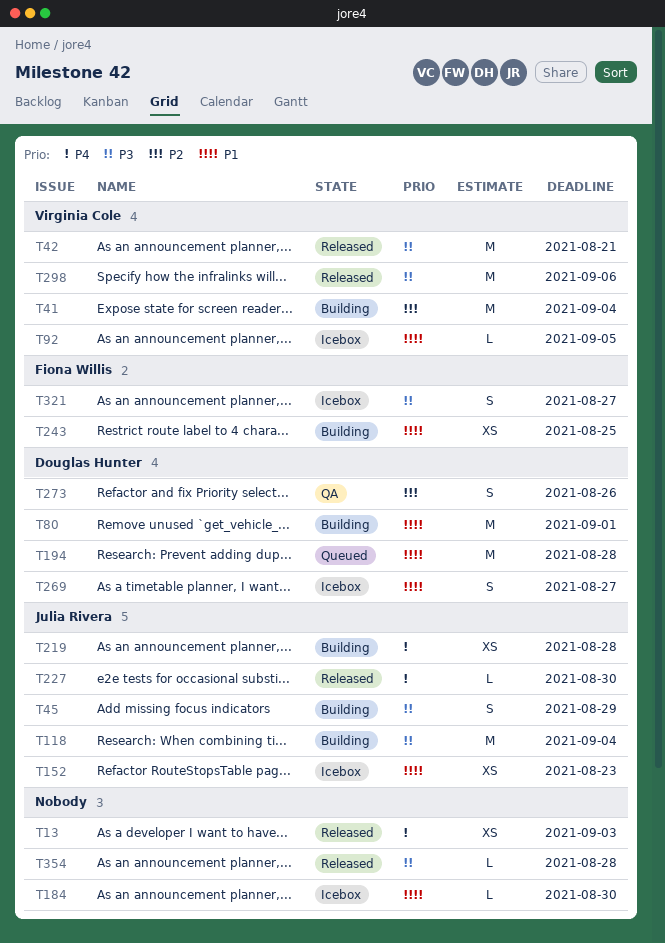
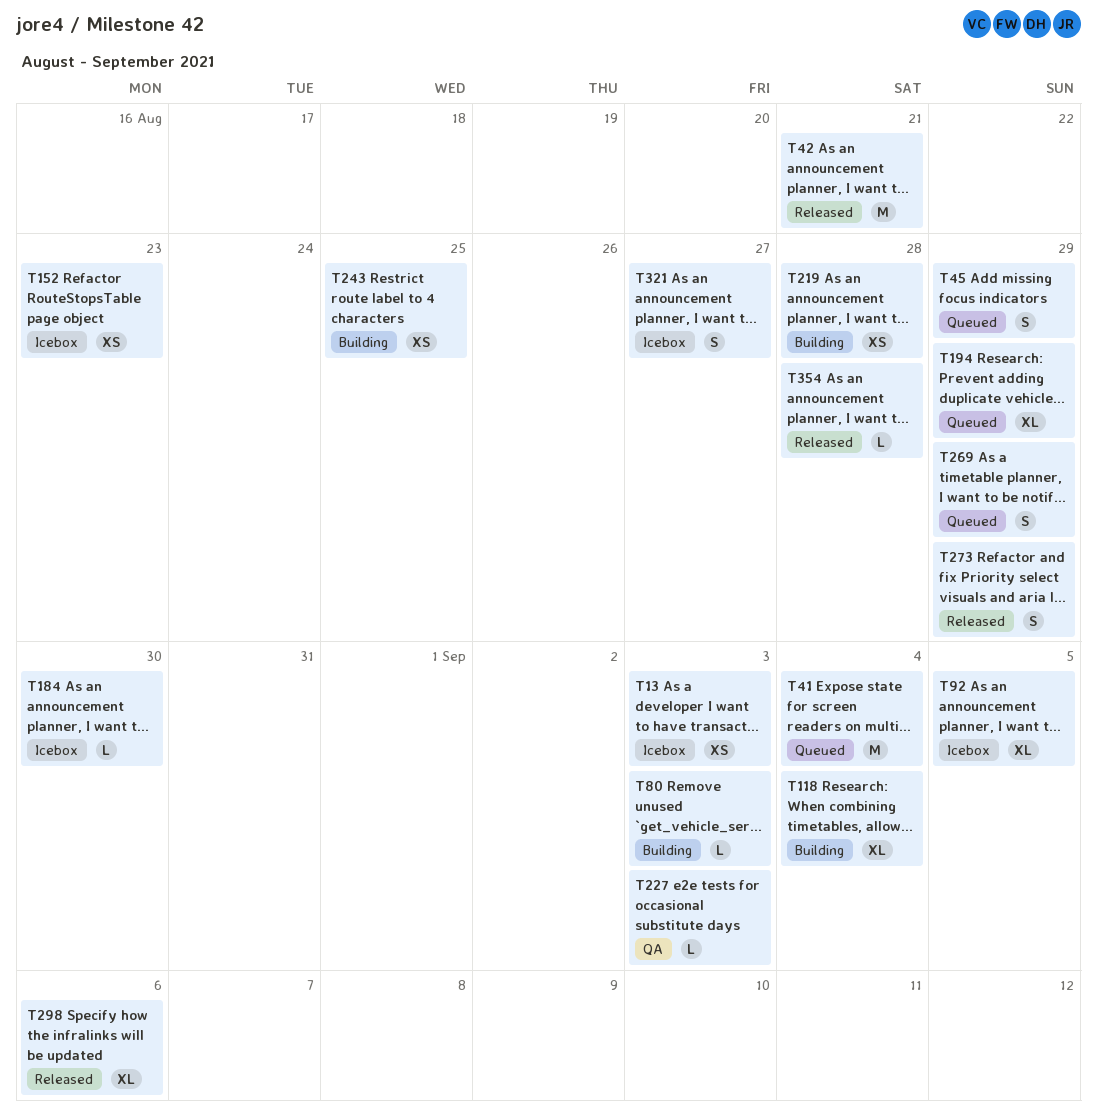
T13, status: Released -> Icebox
T41, status: Building -> Queued
T45, status: Building -> Queued
T80, estimate: M -> L
T80, due: Sep 1 -> Sep 3
T92, estimate: L -> XL
T118, estimate: M -> XL
T194, estimate: M -> XL
T194, due: Aug 28 -> Aug 29
T227, status: Released -> QA
T227, due: Aug 30 -> Sep 3
T269, status: Icebox -> Queued
T269, due: Aug 27 -> Aug 29
T273, status: QA -> Released
T273, due: Aug 26 -> Aug 29
T298, estimate: M -> XL

